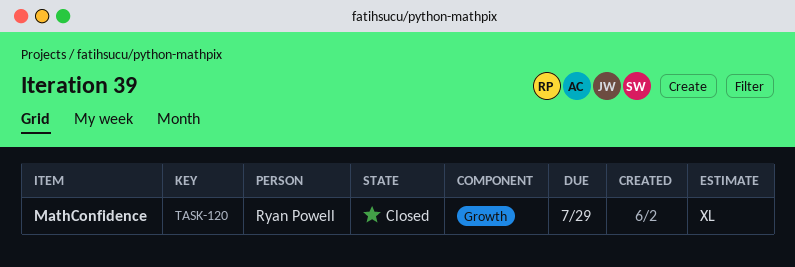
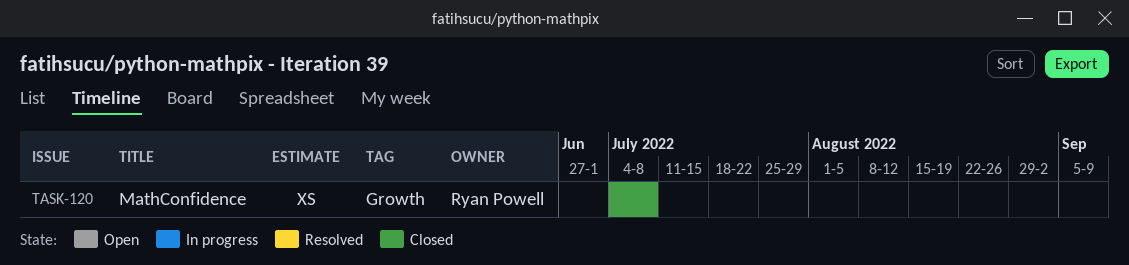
TASK-120, estimate: XL -> XS
TASK-120, due: Jul 29 -> Jul 8

